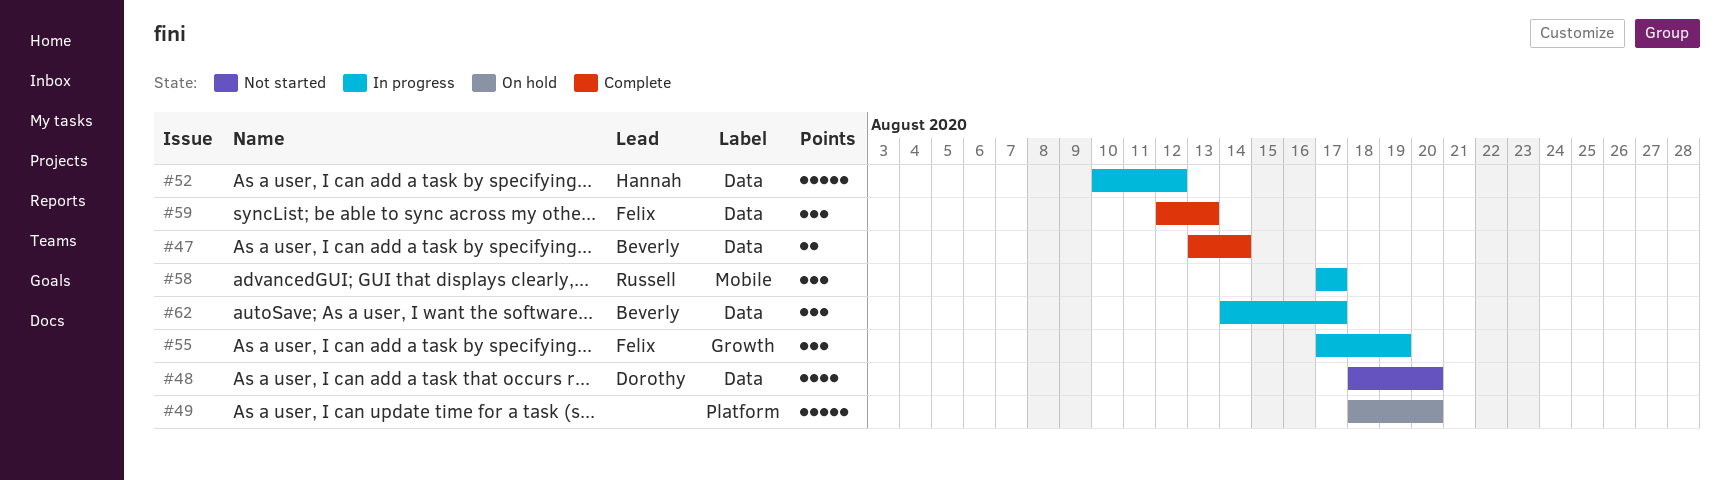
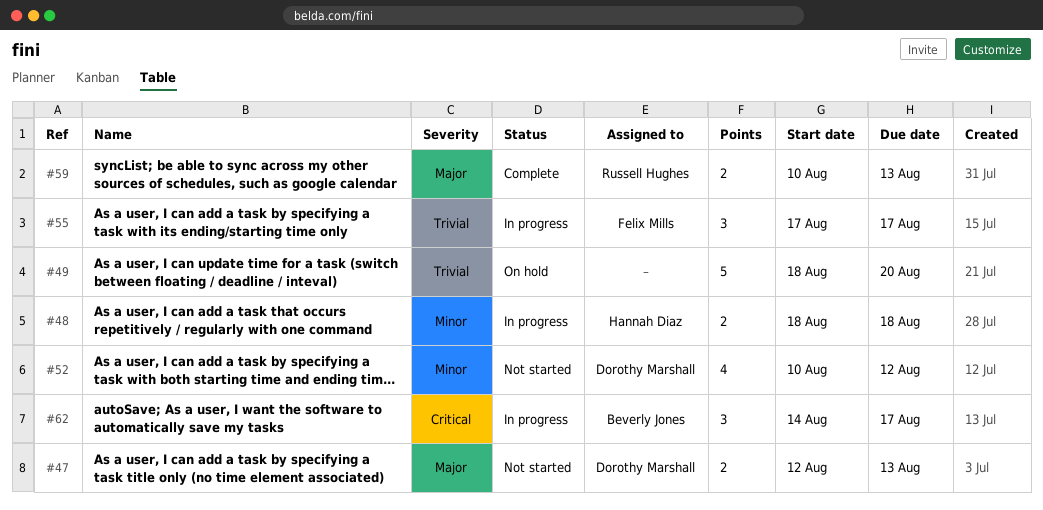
#47, status: Complete -> Not started
#47, owner: Beverly Jones -> Dorothy Marshall
#47, start: Aug 13 -> Aug 12
#47, due: Aug 14 -> Aug 13
#48, status: Not started -> In progress
#48, owner: Dorothy Marshall -> Hannah Diaz
#48, estimate: 4 -> 2
#48, due: Aug 20 -> Aug 18
#52, status: In progress -> Not started
#52, owner: Hannah Diaz -> Dorothy Marshall
#52, estimate: 5 -> 4
#55, due: Aug 19 -> Aug 17
#58: present -> none
#59, owner: Felix Mills -> Russell Hughes
#59, estimate: 3 -> 2
#59, start: Aug 12 -> Aug 10

